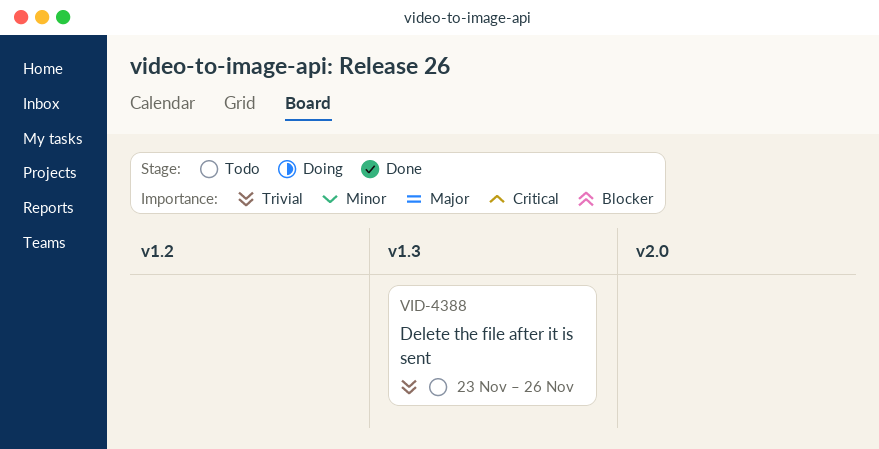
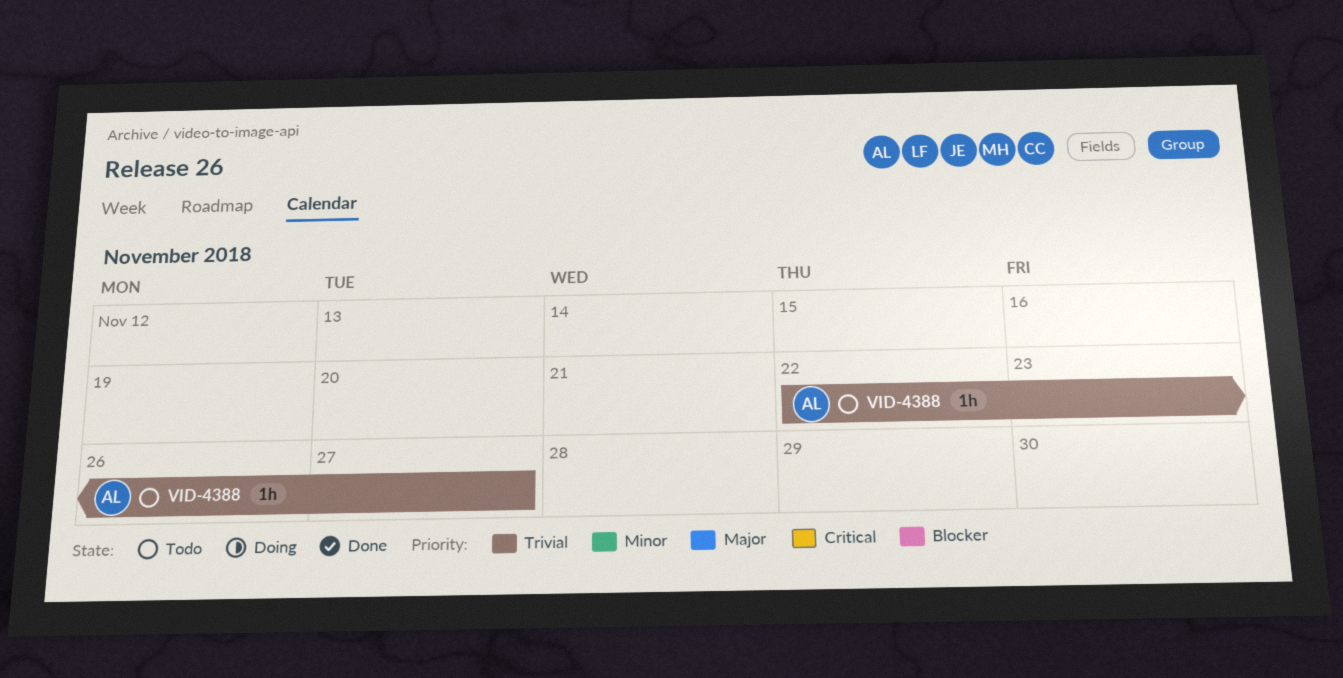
VID-4388, start: Nov 23 -> Nov 22
VID-4388, due: Nov 26 -> Nov 27

